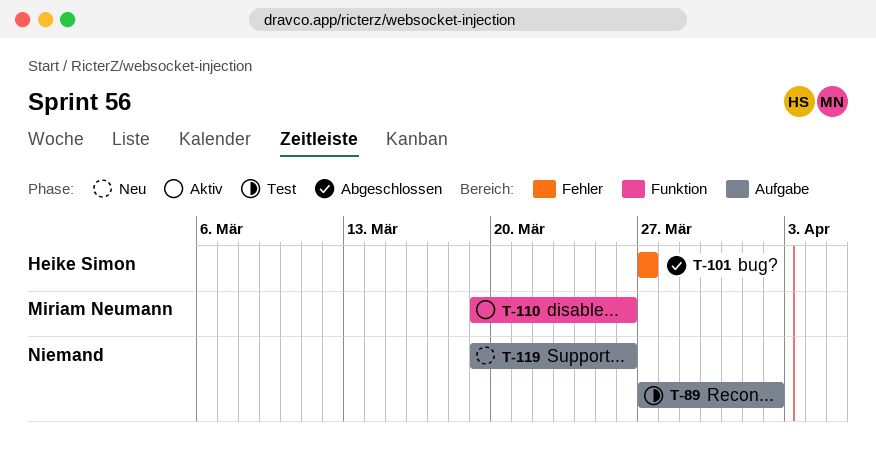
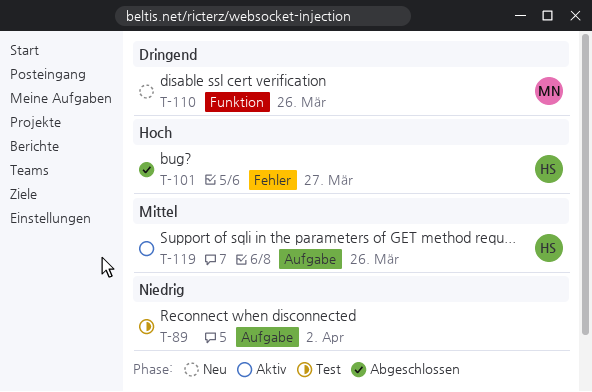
T-110, status: Aktiv -> Neu
T-119, status: Neu -> Aktiv
T-119, owner: none -> Heike Simon

